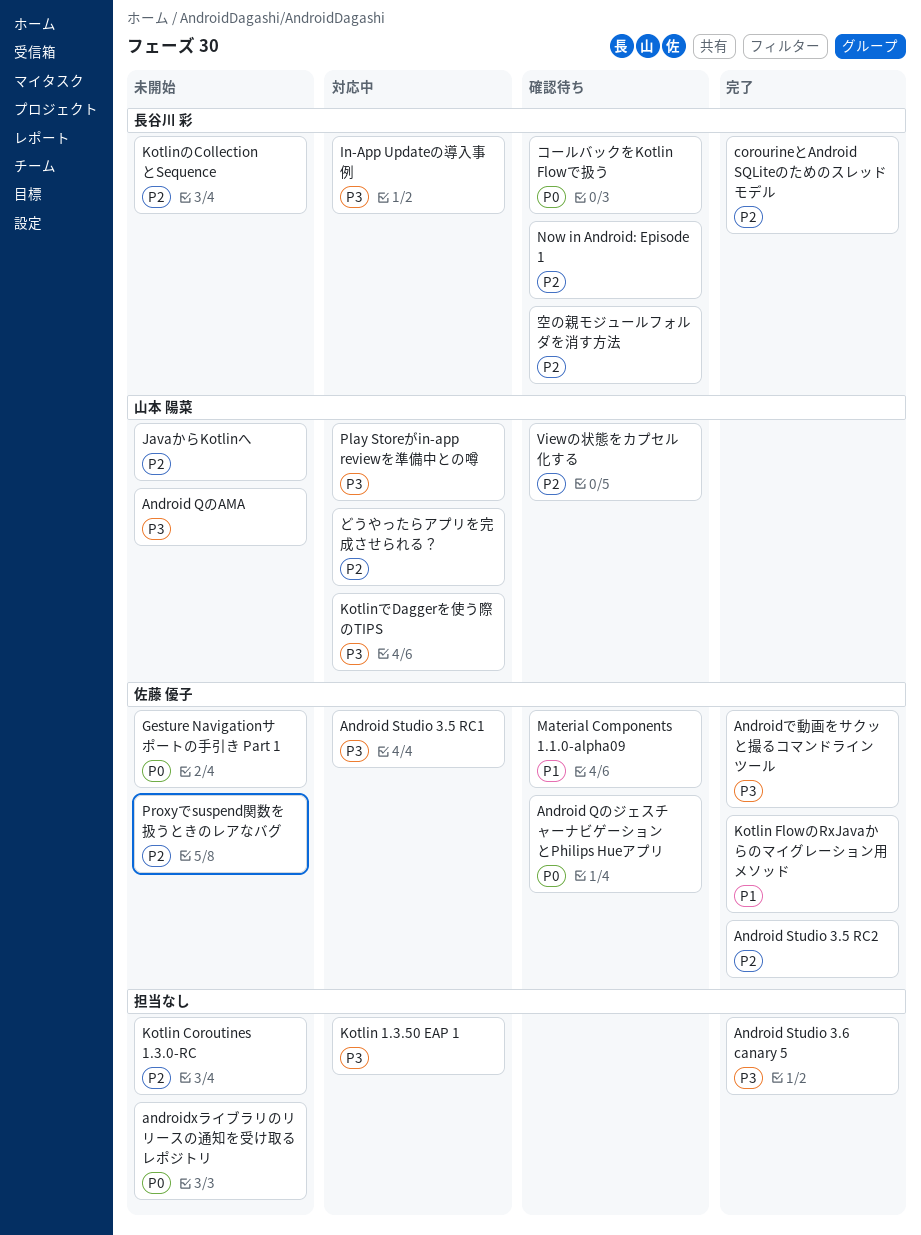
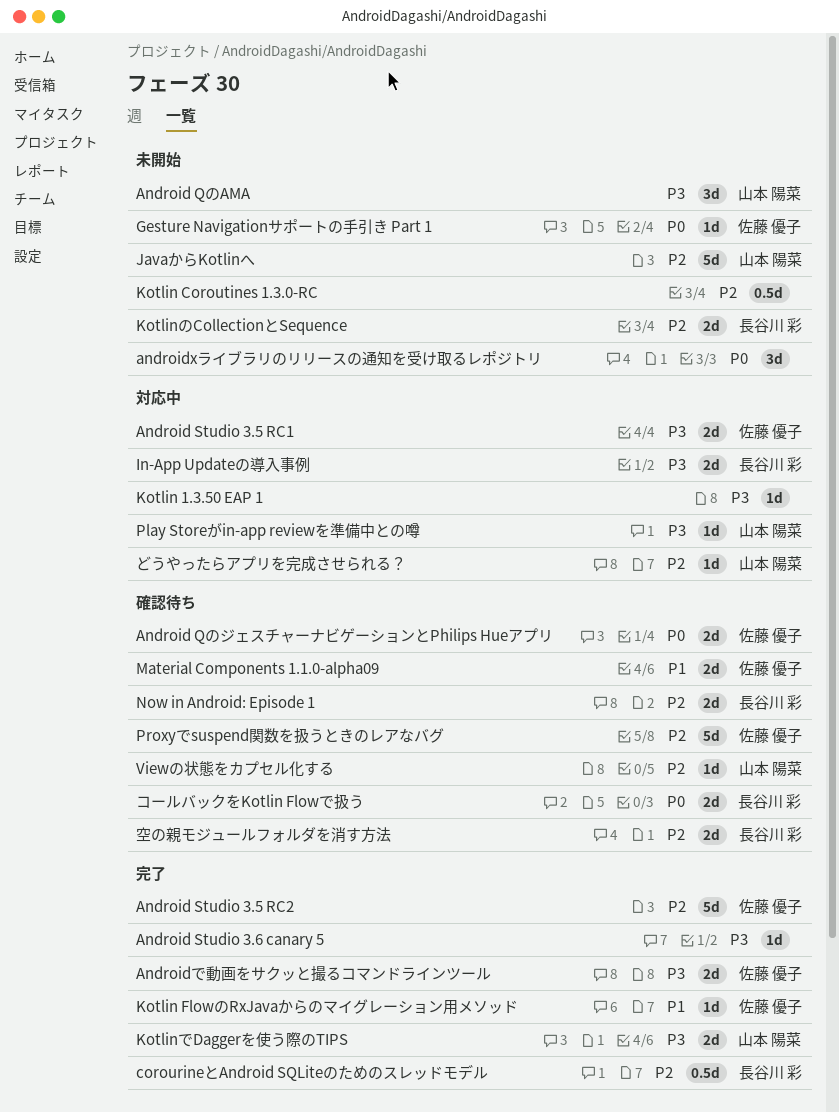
KotlinでDaggerを使う際のTIPS, status: 対応中 -> 完了
Proxyでsuspend関数を扱うときのレアなバグ, status: 未開始 -> 確認待ち

